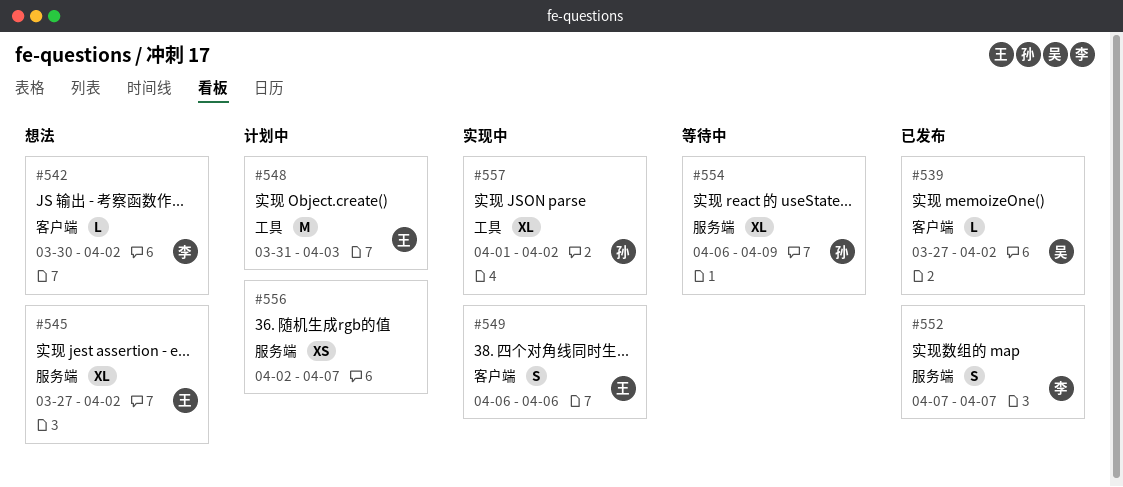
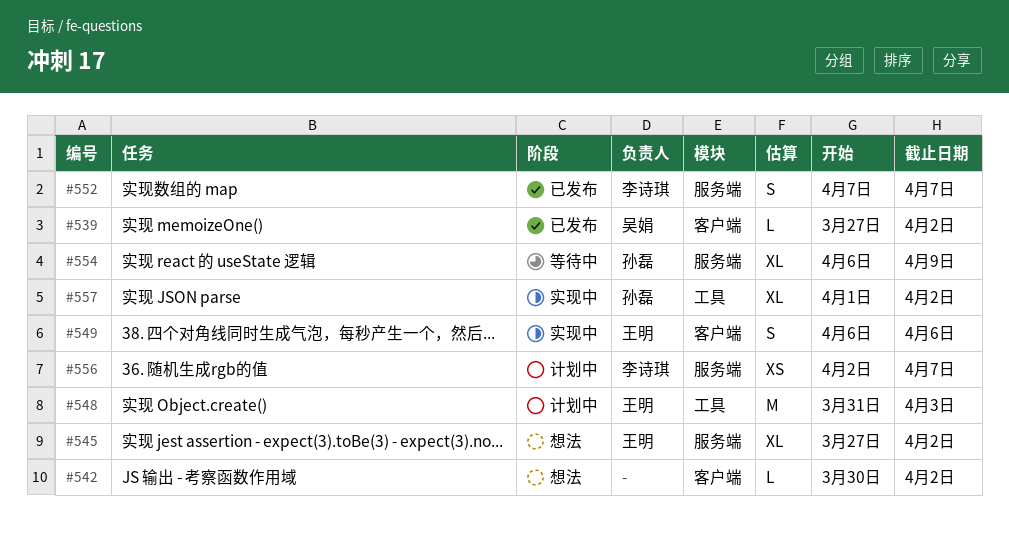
#542, owner: 李诗琪 -> none
#556, owner: none -> 李诗琪

